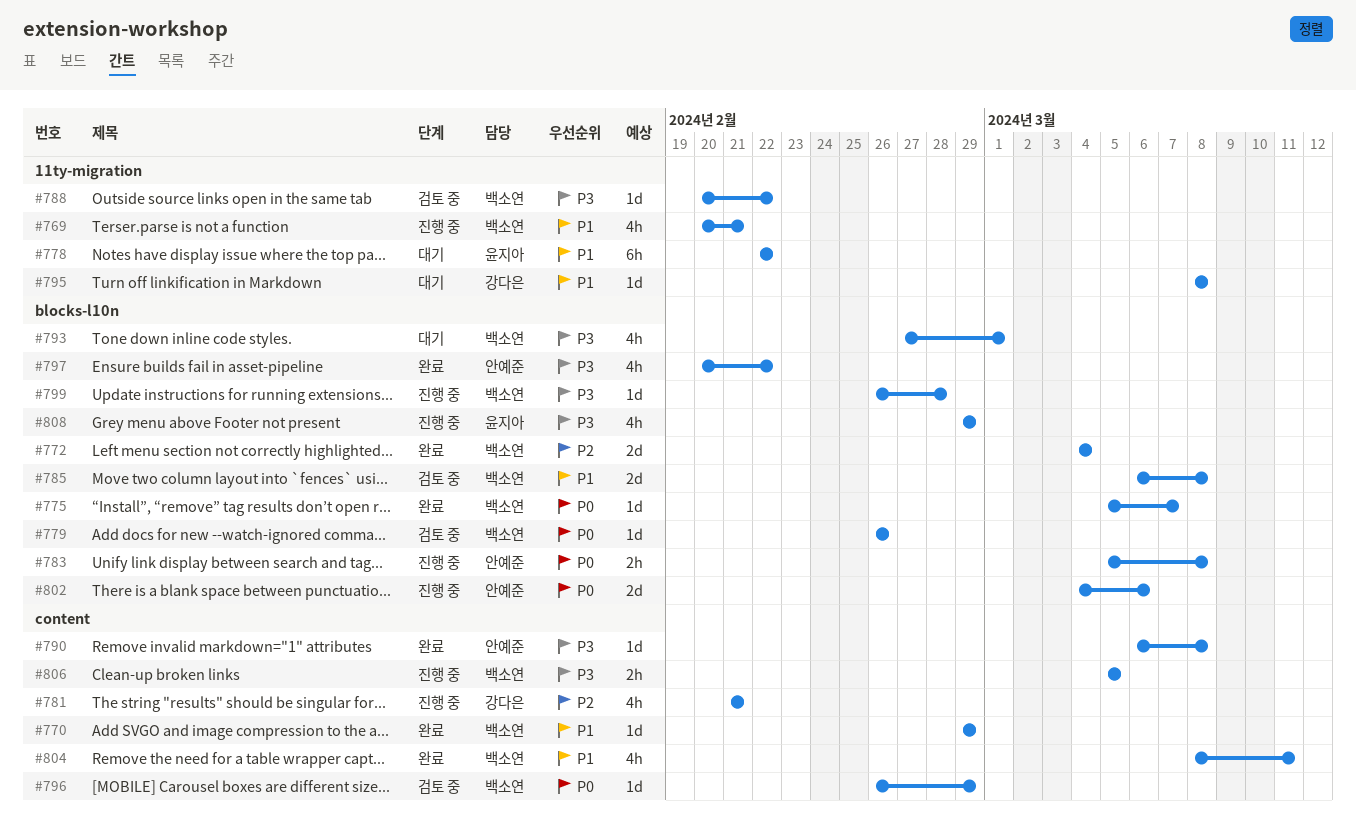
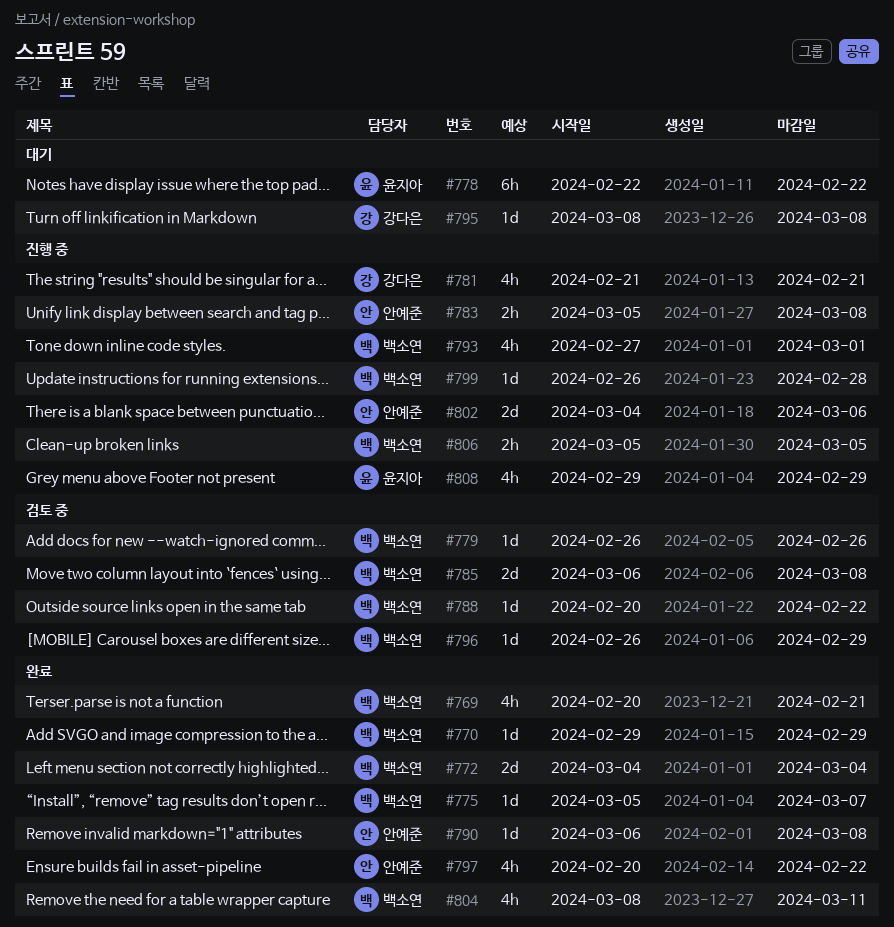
#769, status: 진행 중 -> 완료
#793, status: 대기 -> 진행 중

